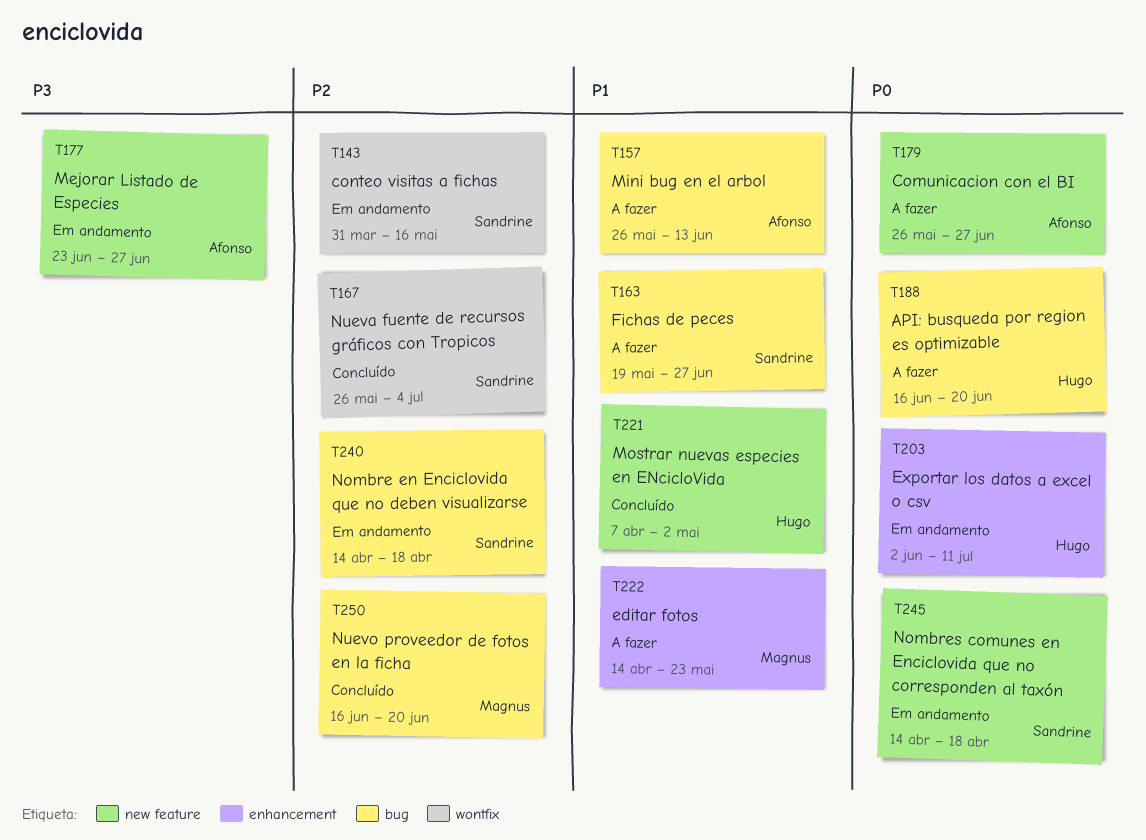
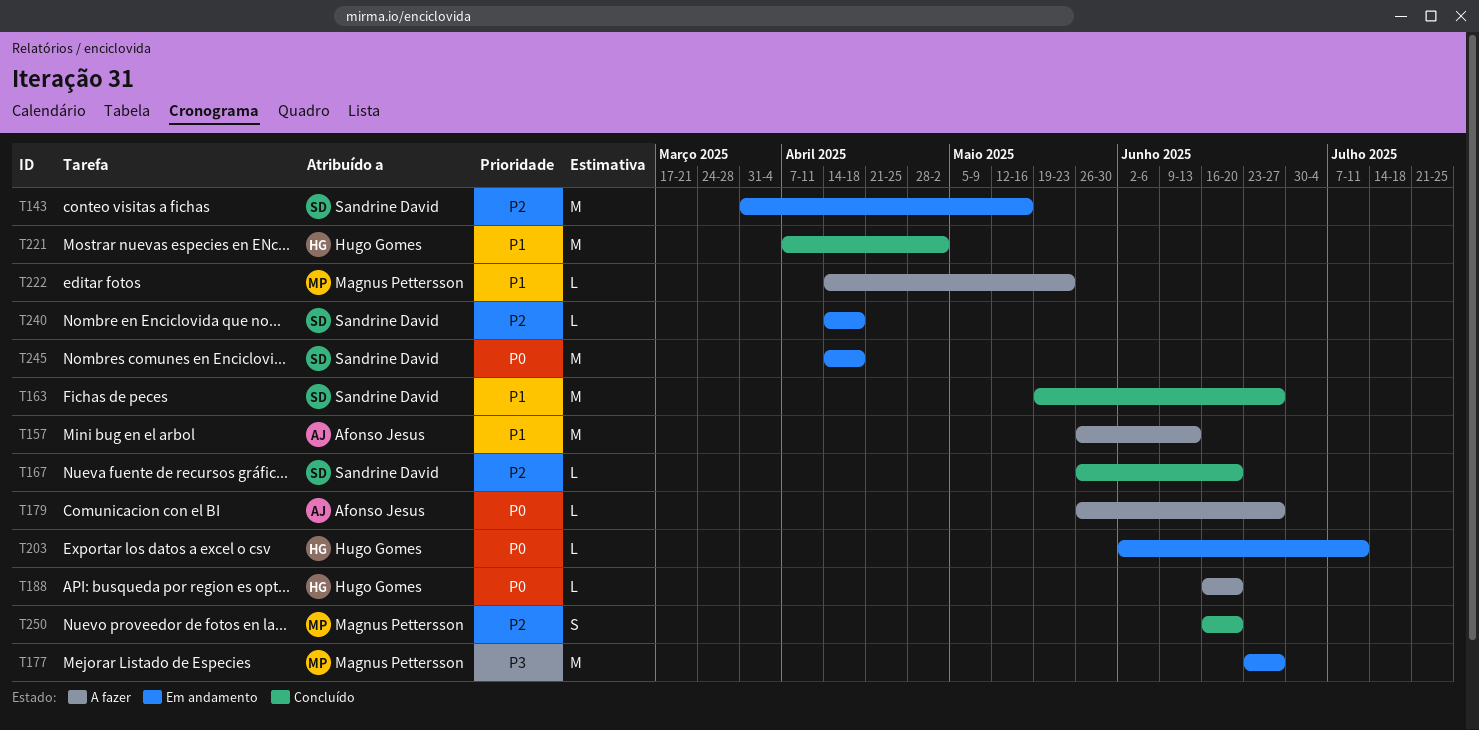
T163, status: A fazer -> Concluído
T167, due: Jul 4 -> Jun 20
T177, owner: Afonso Jesus -> Magnus Pettersson

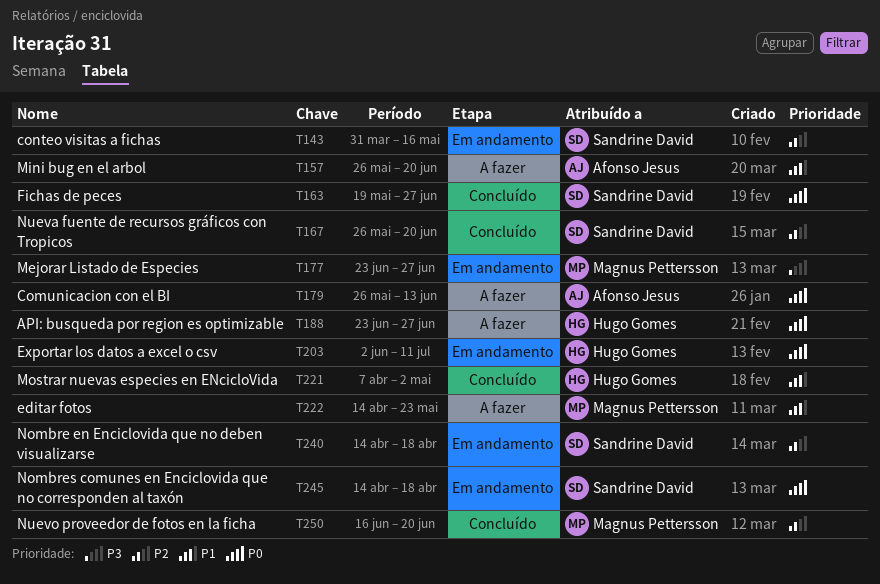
T157, due: Jun 13 -> Jun 20
T163, priority: P1 -> P0
T179, due: Jun 27 -> Jun 13
T188, start: Jun 16 -> Jun 23
T188, due: Jun 20 -> Jun 27

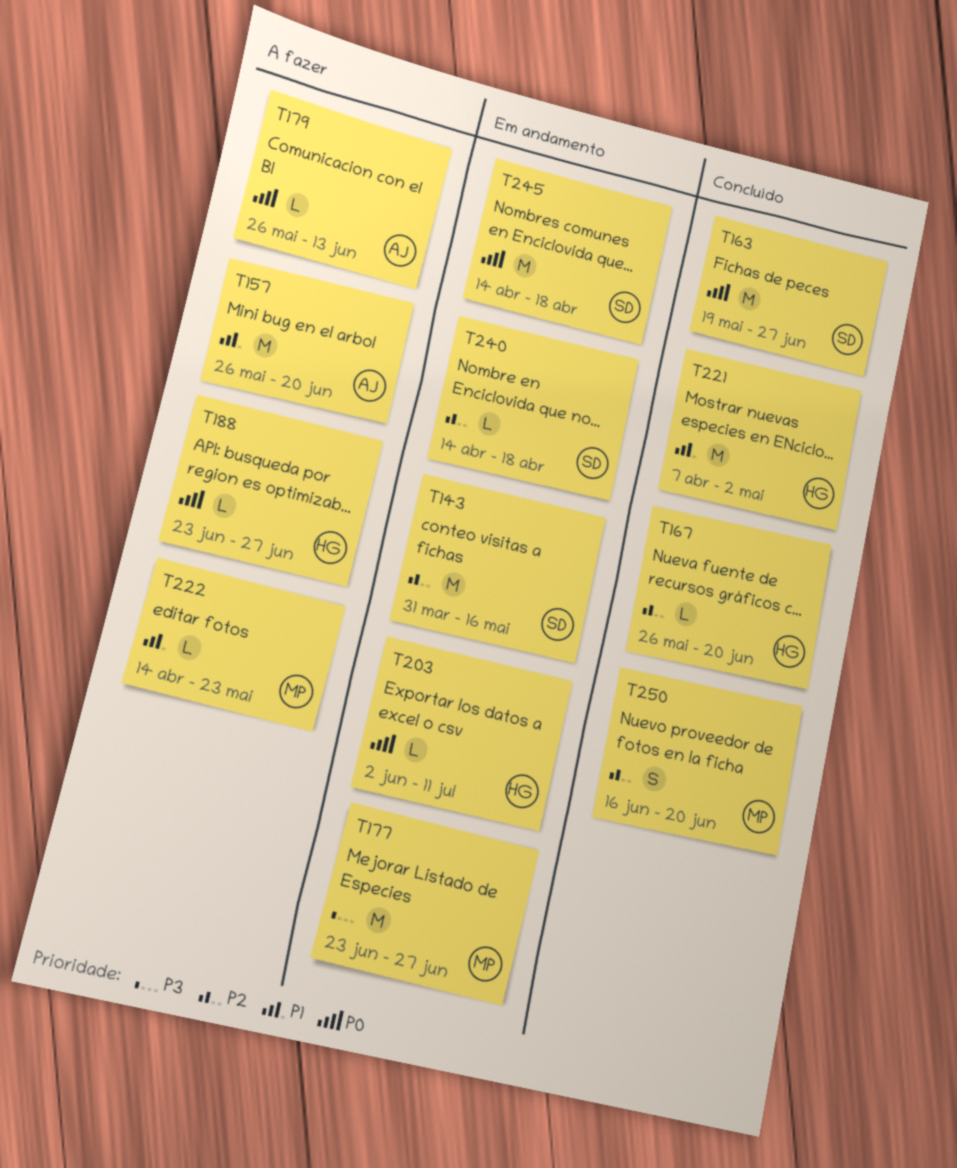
T167, owner: Sandrine David -> Hugo Gomes

